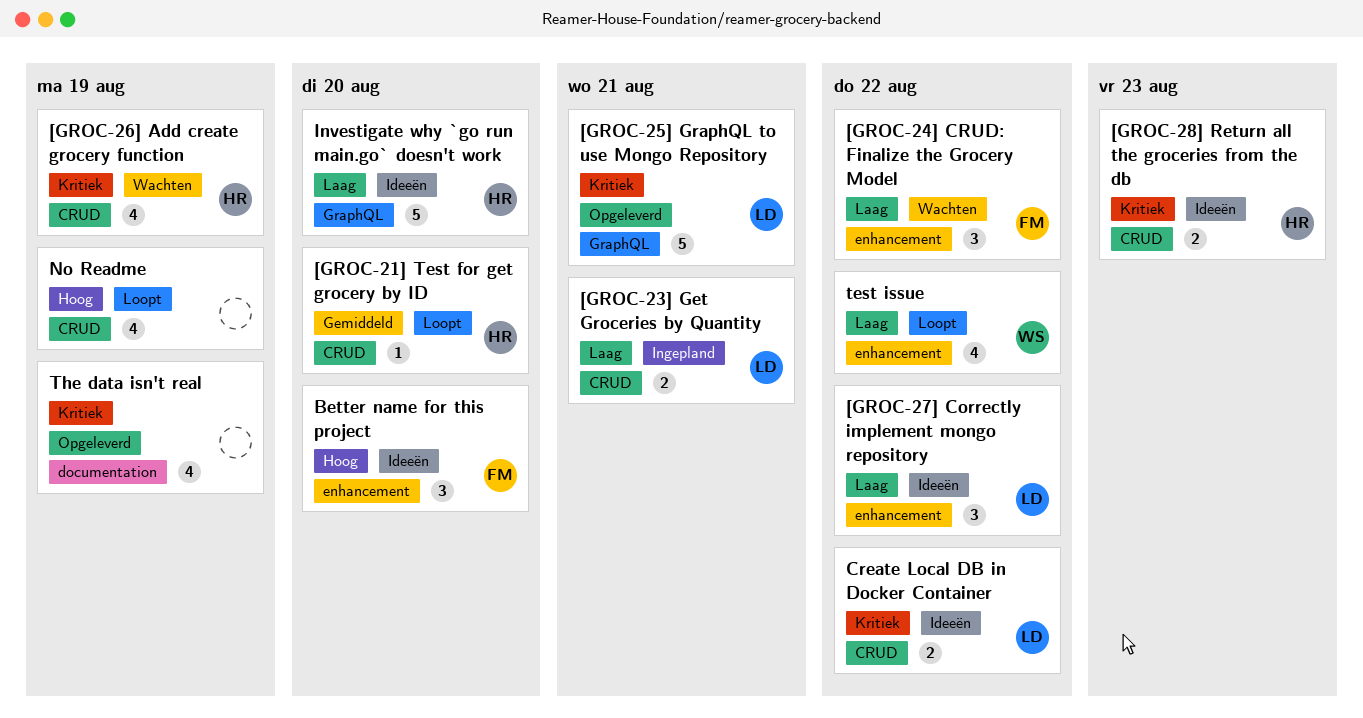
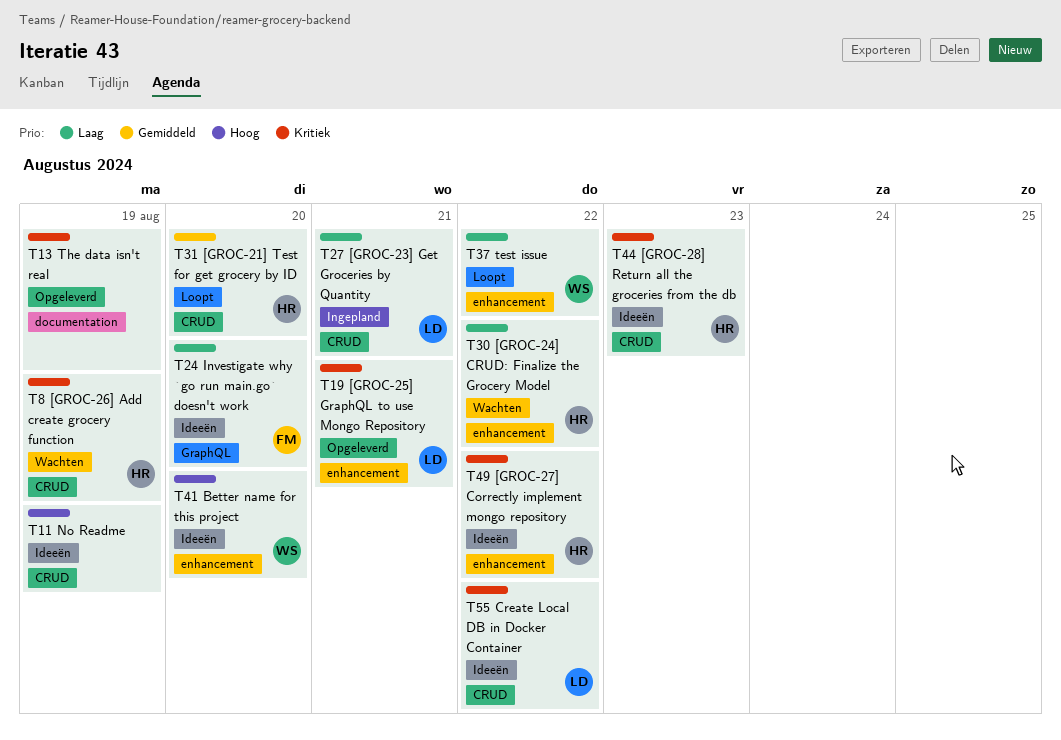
[GROC-24] CRUD: Finalize the Grocery Model, owner: FM -> HR
[GROC-25] GraphQL to use Mongo Repository, label: GraphQL -> enhancement
[GROC-27] Correctly implement mongo repository, owner: LD -> HR
[GROC-27] Correctly implement mongo repository, priority: Laag -> Kritiek
Better name for this project, owner: FM -> WS
Investigate why `go run main.go` doesn't work, owner: HR -> FM
No Readme, status: Loopt -> Ideeën

